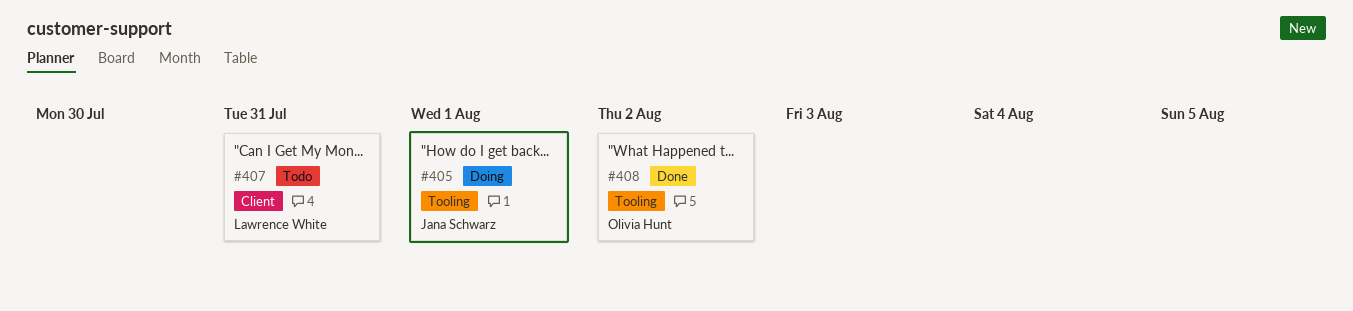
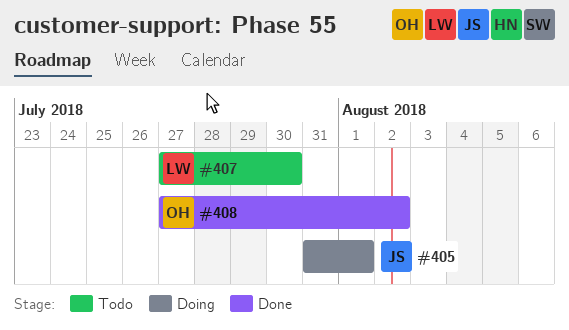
#407, due: Jul 31 -> Jul 30

